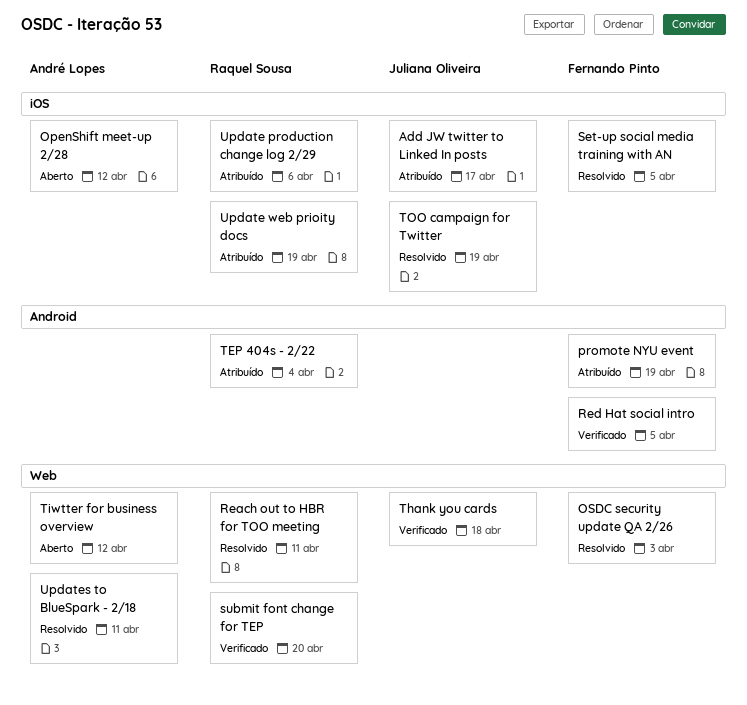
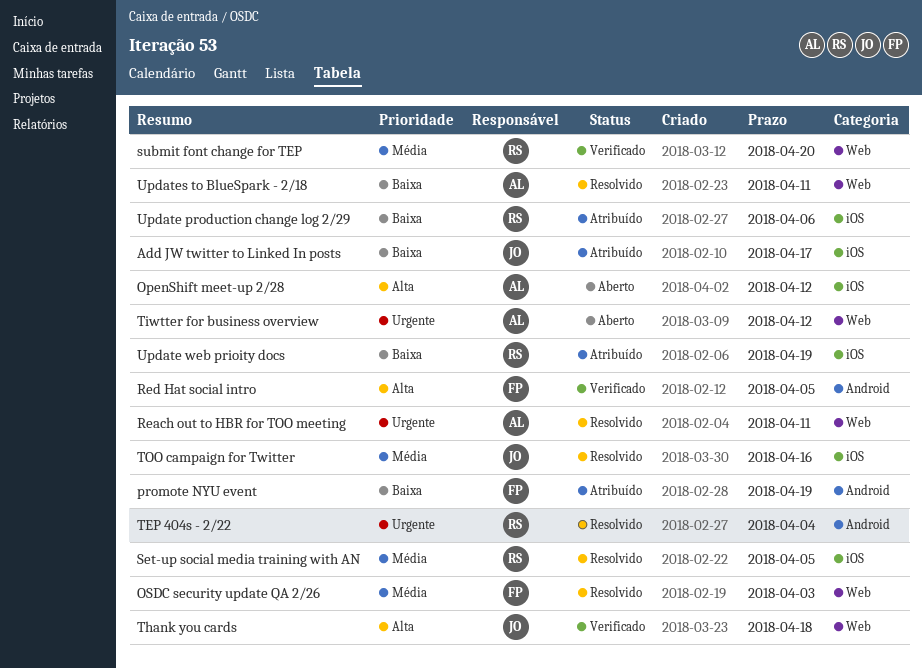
Reach out to HBR for TOO meeting, owner: Raquel Sousa -> André Lopes
Set-up social media training with AN, owner: Fernando Pinto -> Raquel Sousa
TEP 404s - 2/22, status: Atribuído -> Resolvido
TOO campaign for Twitter, due: Apr 19 -> Apr 16

